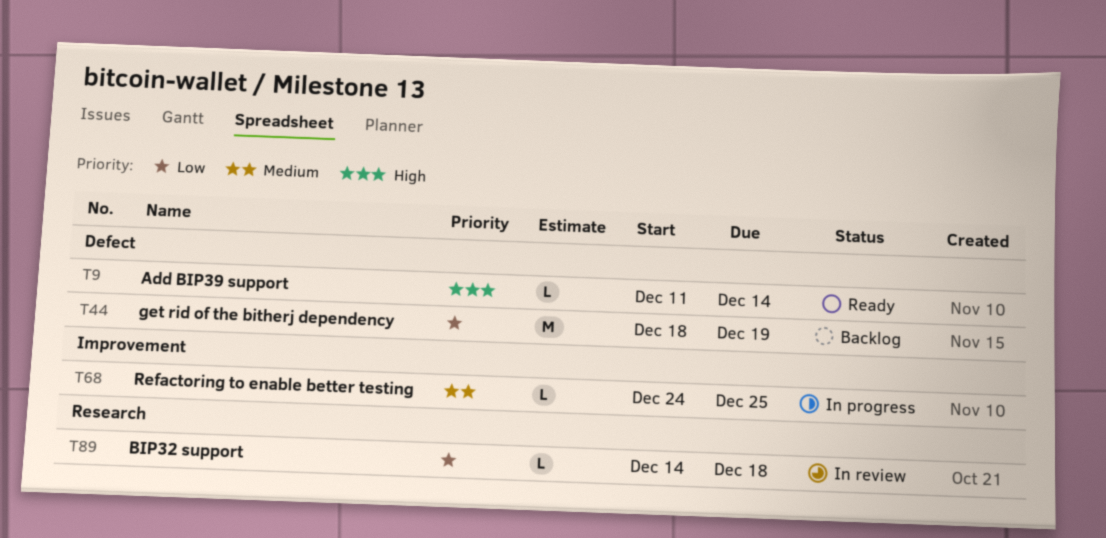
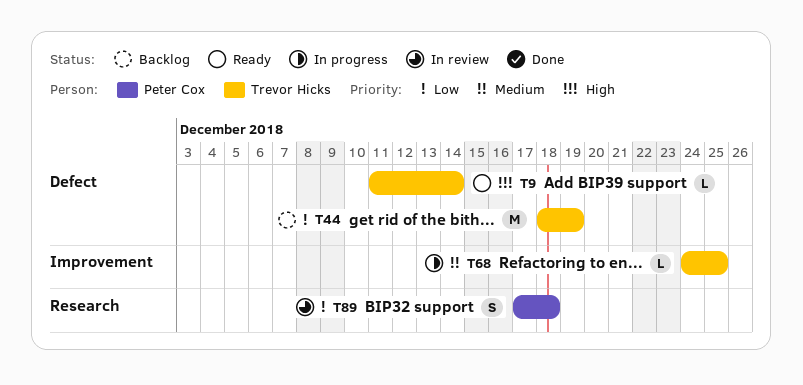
T89, estimate: L -> S
T89, start: Dec 14 -> Dec 17

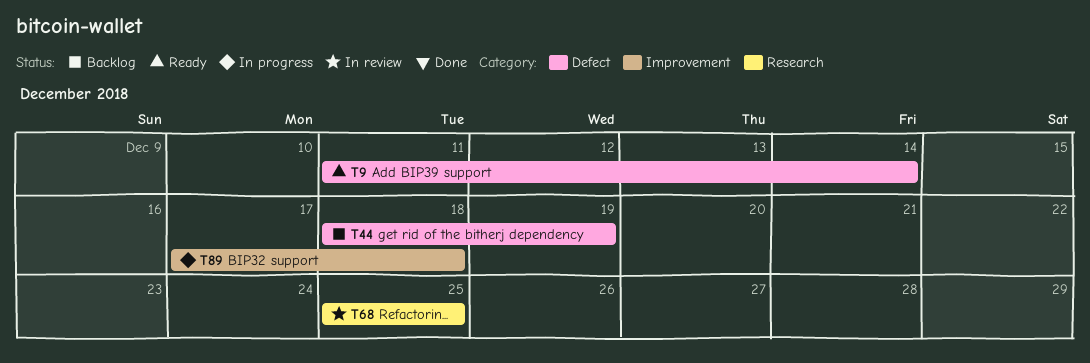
T68, status: In progress -> In review
T68, label: Improvement -> Research
T68, start: Dec 24 -> Dec 25
T89, status: In review -> In progress
T89, label: Research -> Improvement

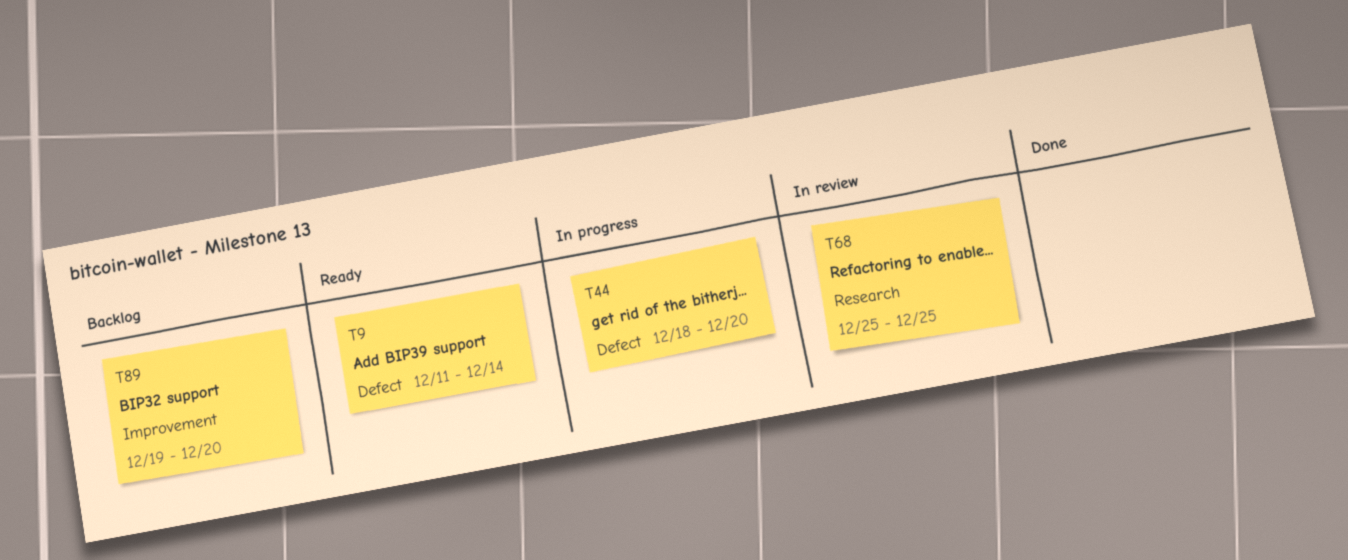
T44, status: Backlog -> In progress
T44, due: Dec 19 -> Dec 20
T89, status: In progress -> Backlog
T89, start: Dec 17 -> Dec 19
T89, due: Dec 18 -> Dec 20

